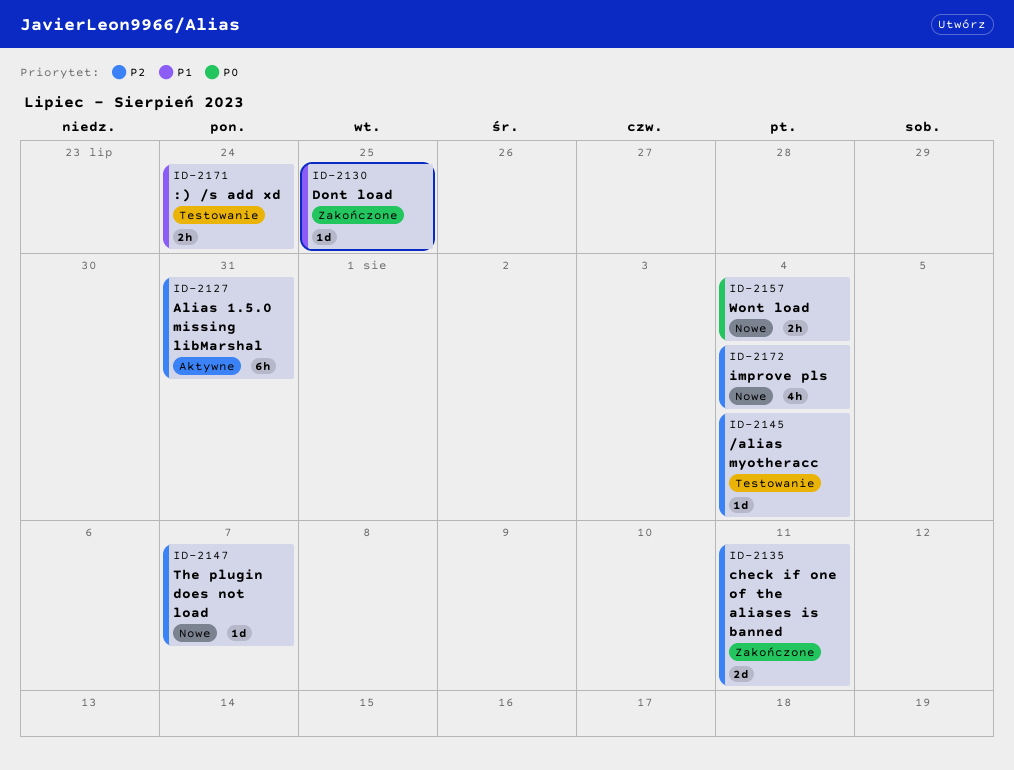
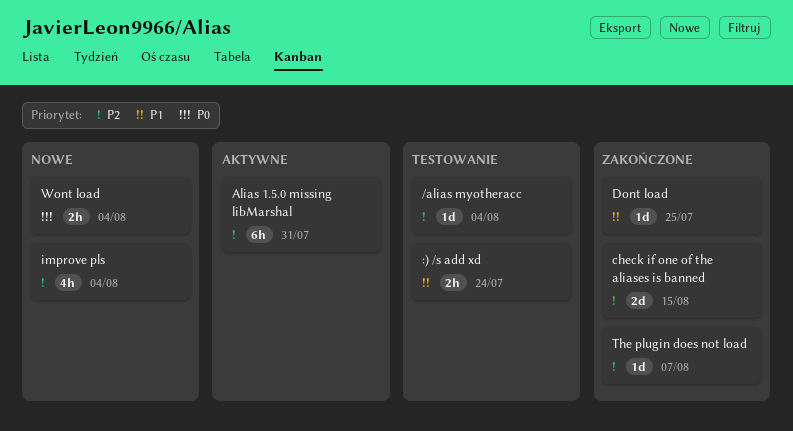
check if one of the aliases is banned, due: Aug 11 -> Aug 15
The plugin does not load, status: Nowe -> Zakończone

